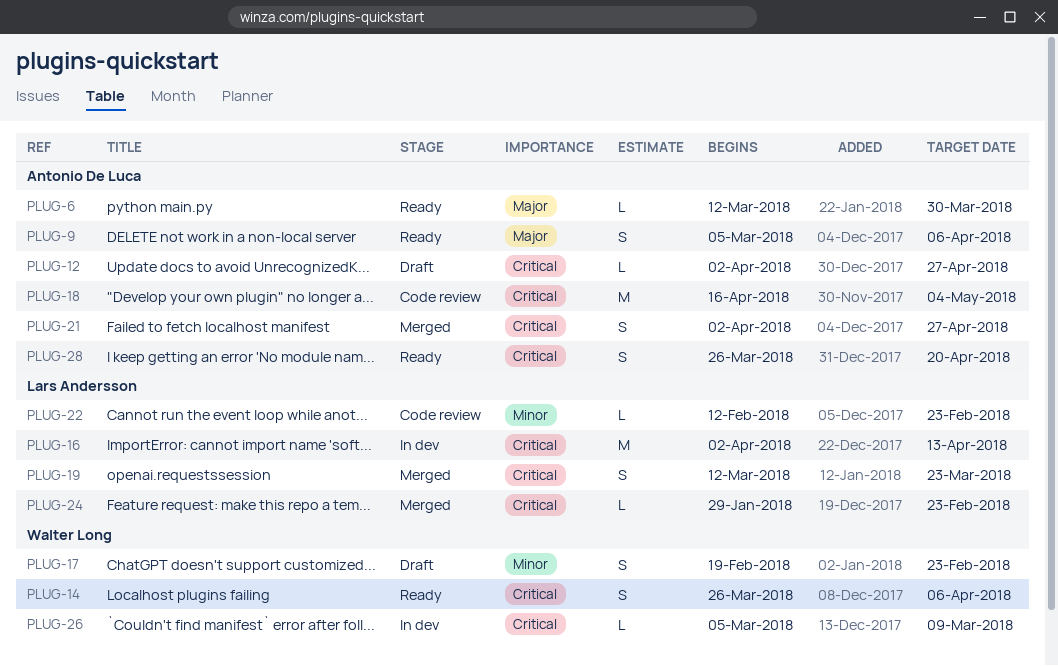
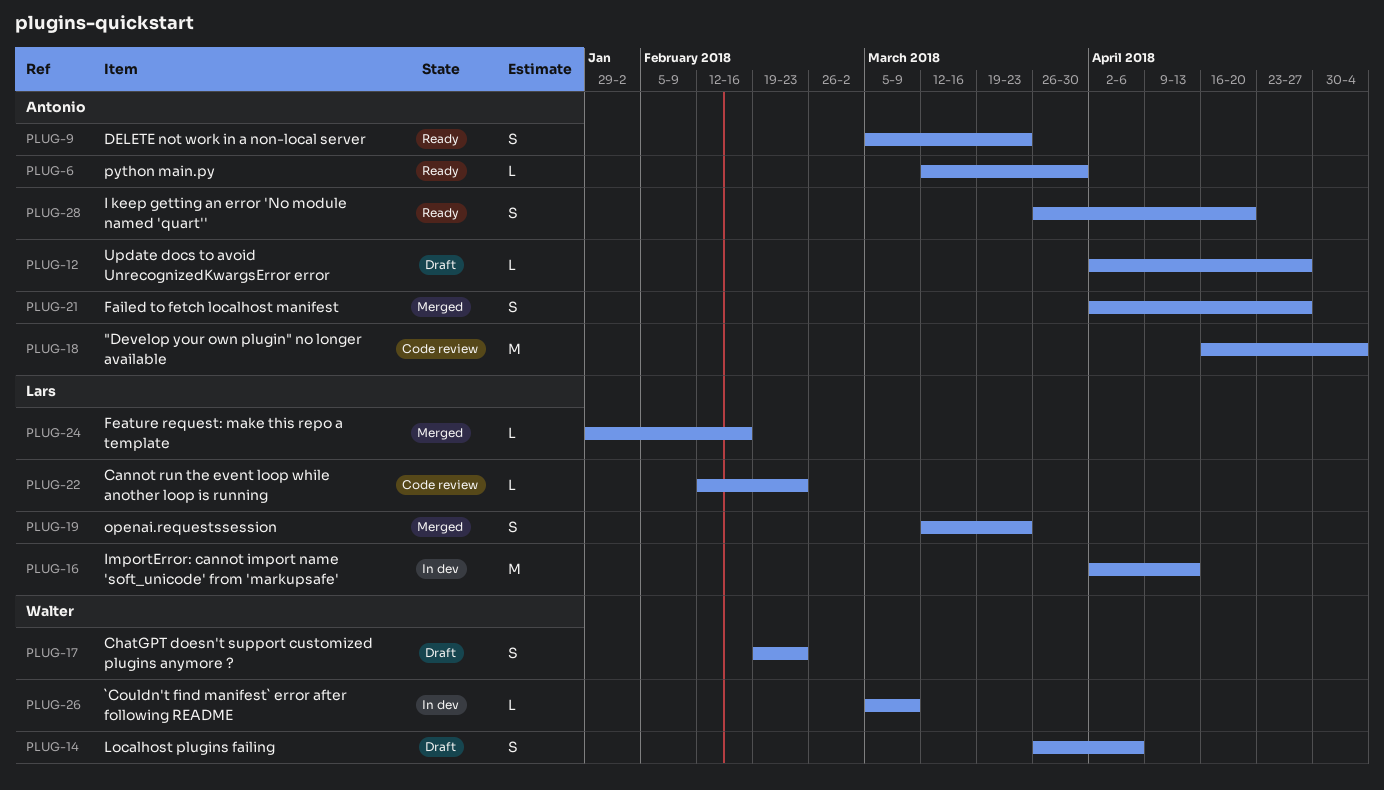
PLUG-9, due: Apr 6 -> Mar 23
PLUG-14, status: Ready -> Draft
PLUG-24, due: Feb 23 -> Feb 16

